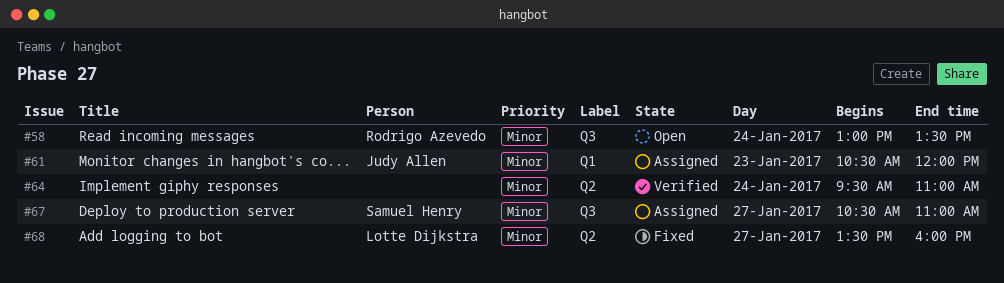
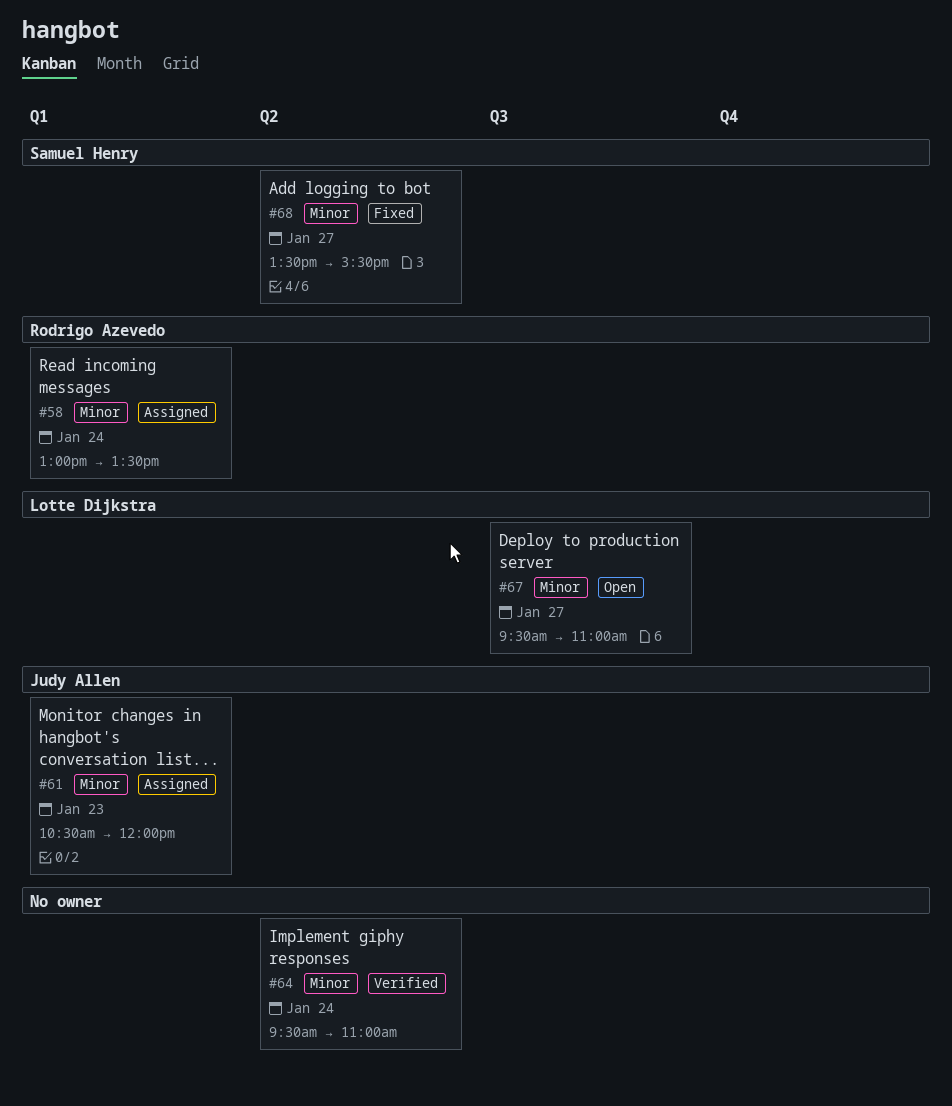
#58, status: Open -> Assigned
#58, label: Q3 -> Q1
#67, status: Assigned -> Open
#67, owner: Samuel Henry -> Lotte Dijkstra
#67, begins: 10:30 -> 09:30
#68, owner: Lotte Dijkstra -> Samuel Henry
#68, ends: 16:00 -> 15:30

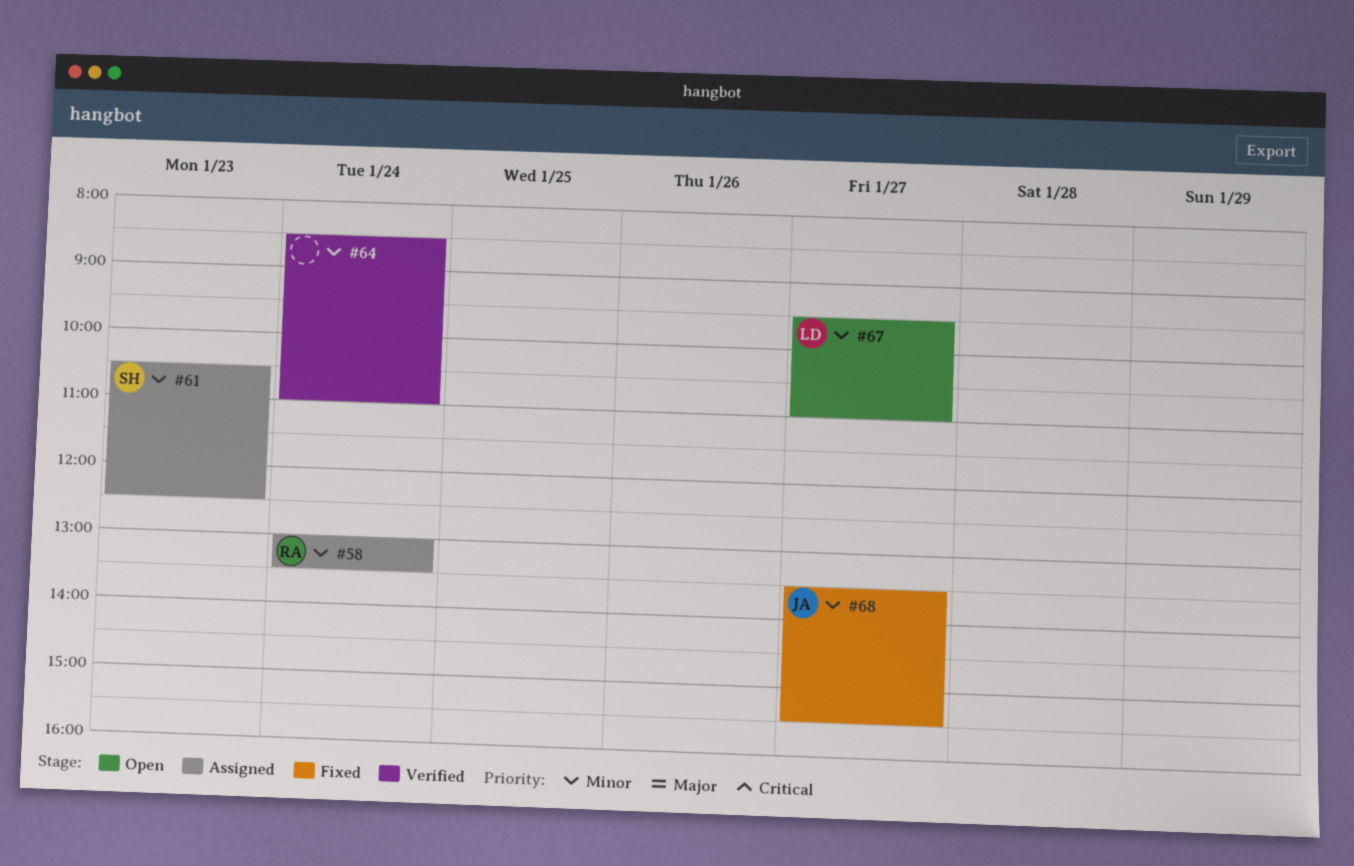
#61, owner: Judy Allen -> Samuel Henry
#61, ends: 12:00 -> 12:30
#64, begins: 09:30 -> 08:30
#68, owner: Samuel Henry -> Judy Allen

